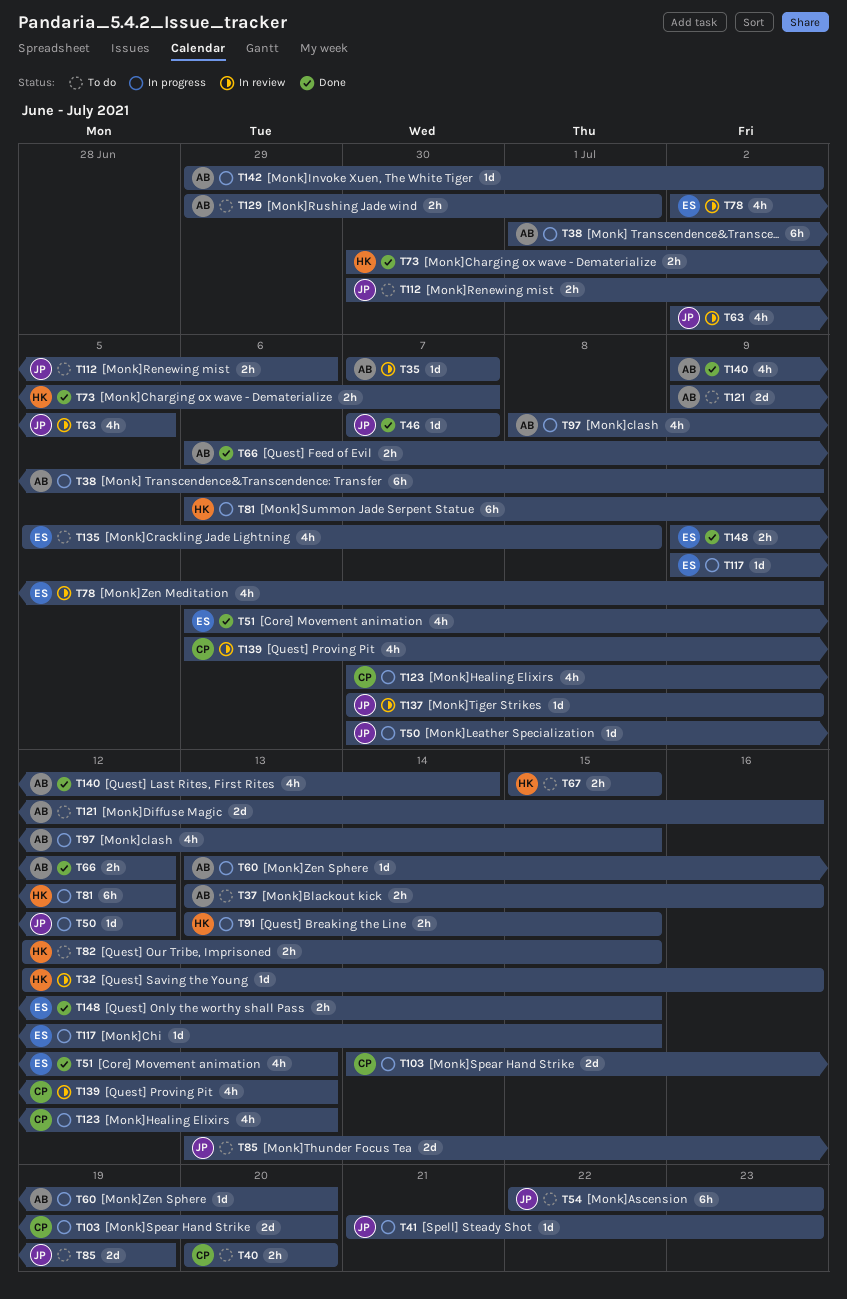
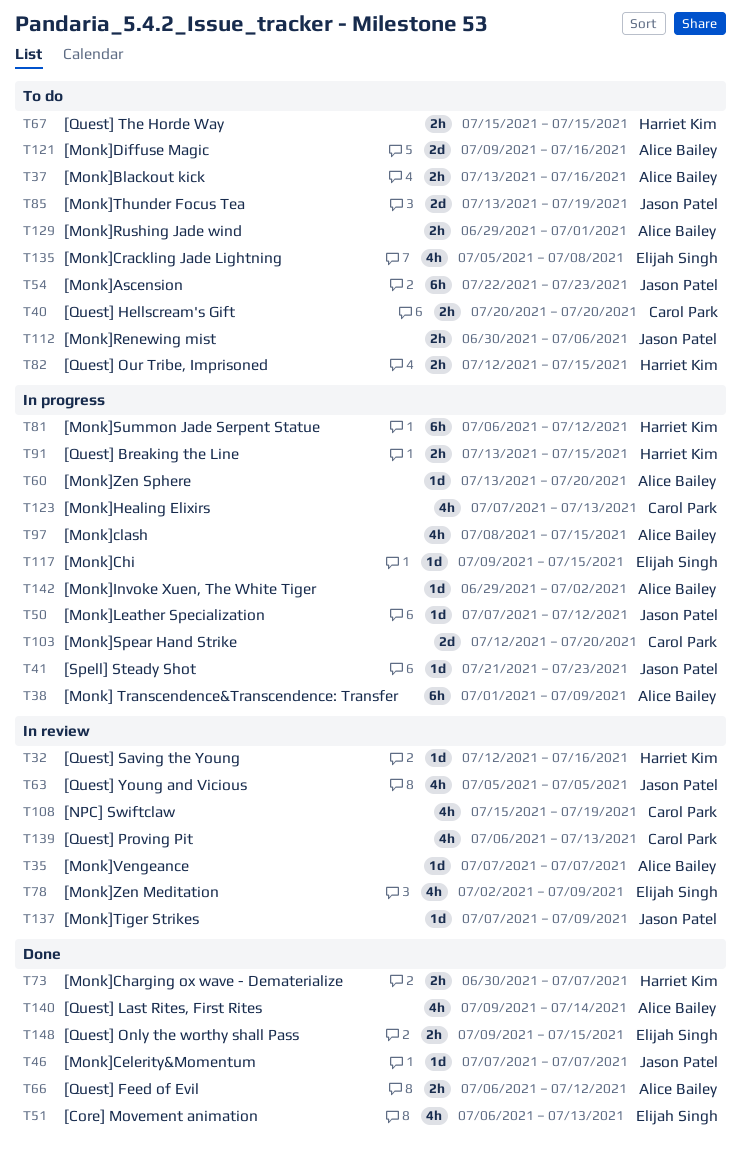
T63, start: Jul 2 -> Jul 5
T103, start: Jul 14 -> Jul 12
T108: none -> present

